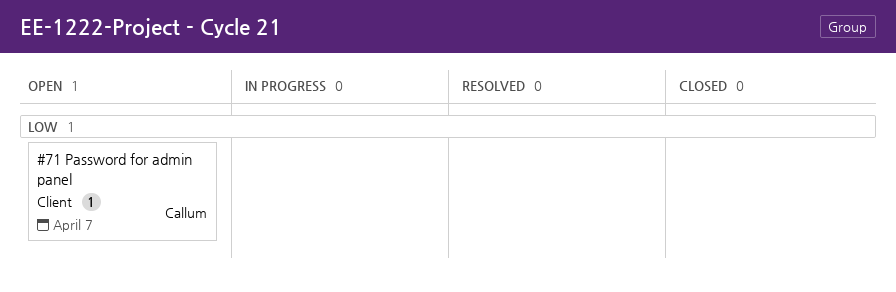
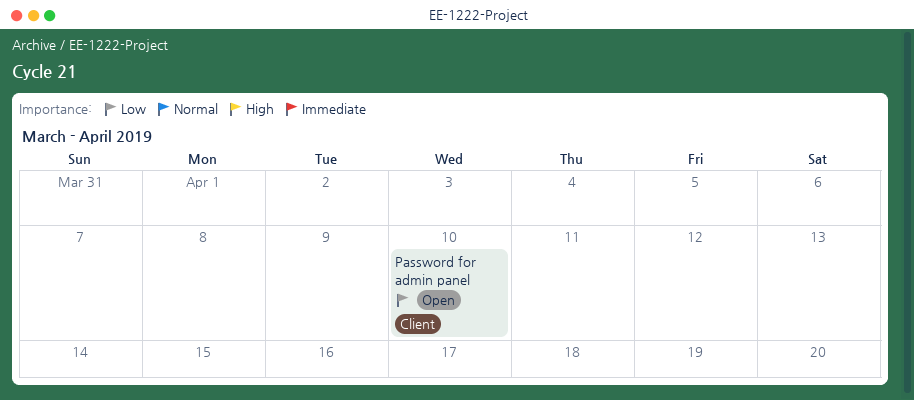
Password for admin panel, due: Apr 7 -> Apr 10

